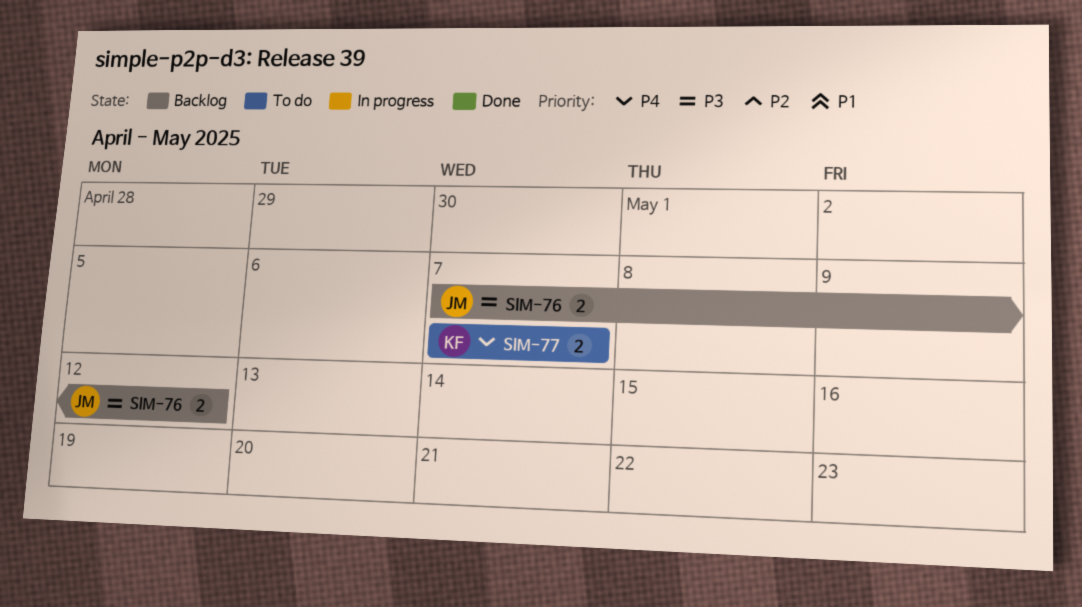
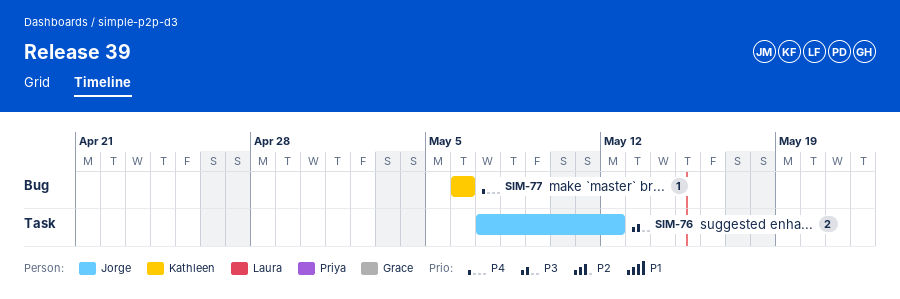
SIM-77, estimate: 2 -> 1
SIM-77, start: May 7 -> May 6
SIM-77, due: May 7 -> May 6

